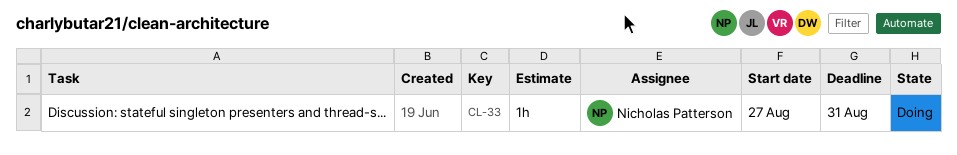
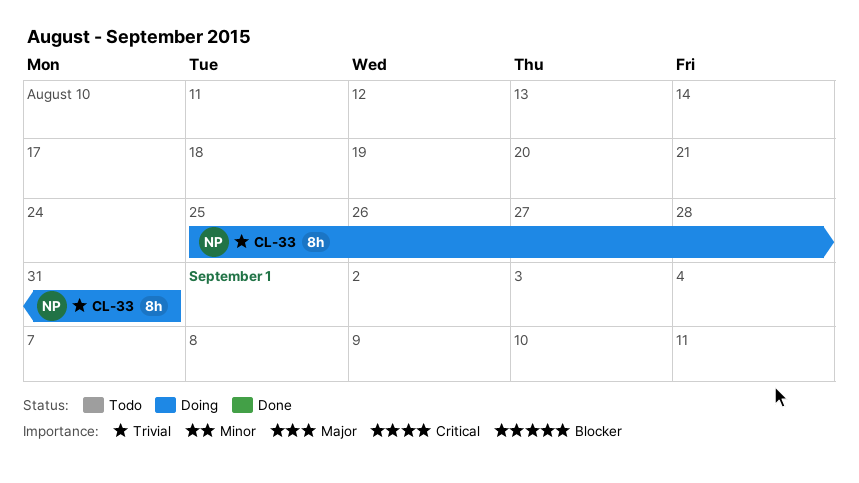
CL-33, estimate: 1h -> 8h
CL-33, start: Aug 27 -> Aug 25

